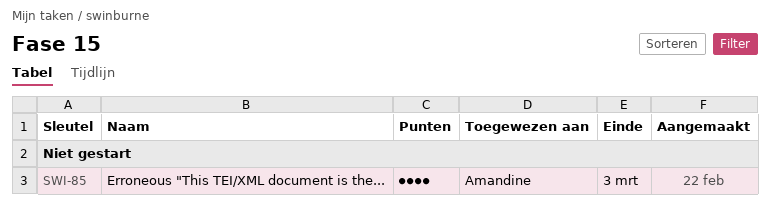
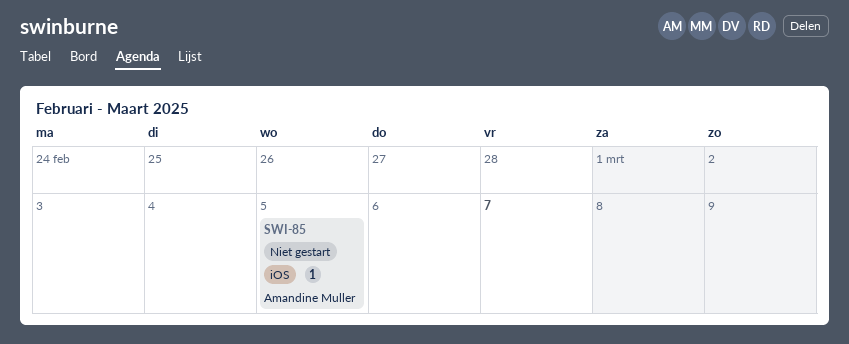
SWI-85, estimate: 4 -> 1
SWI-85, due: Mar 3 -> Mar 5

